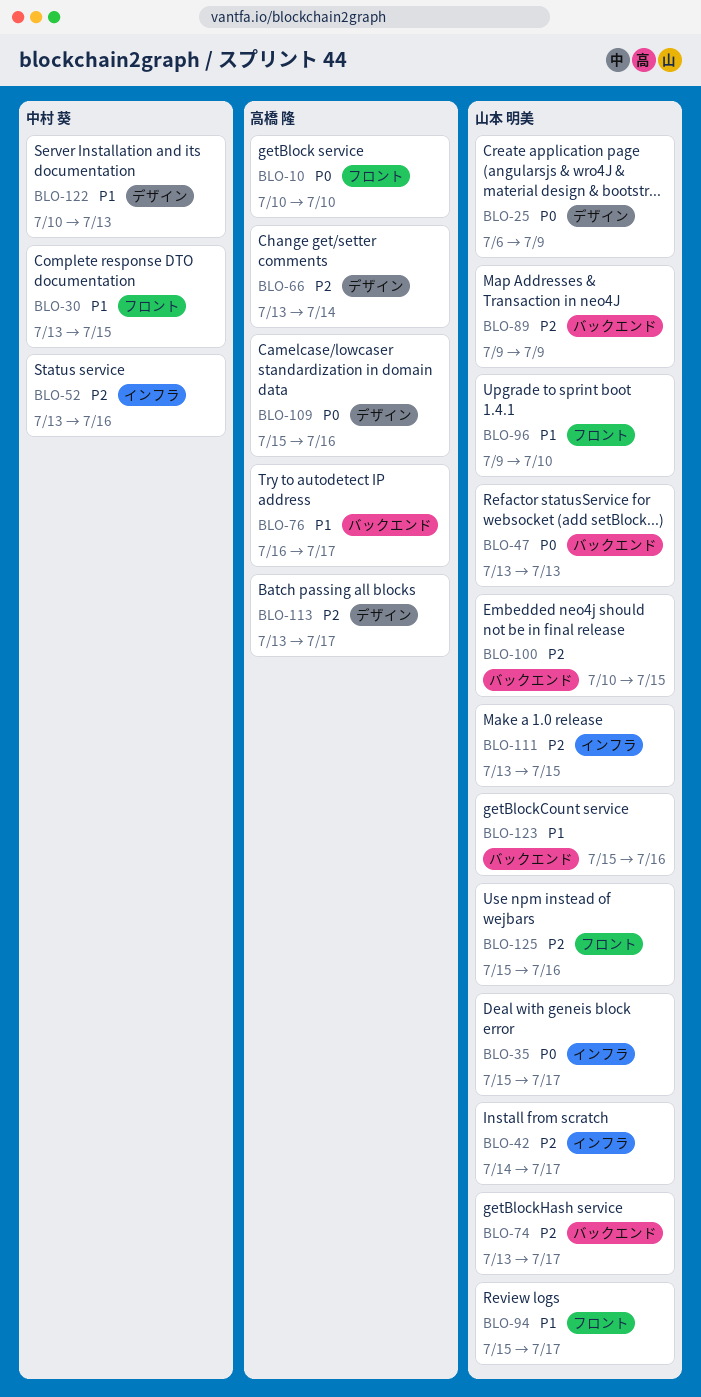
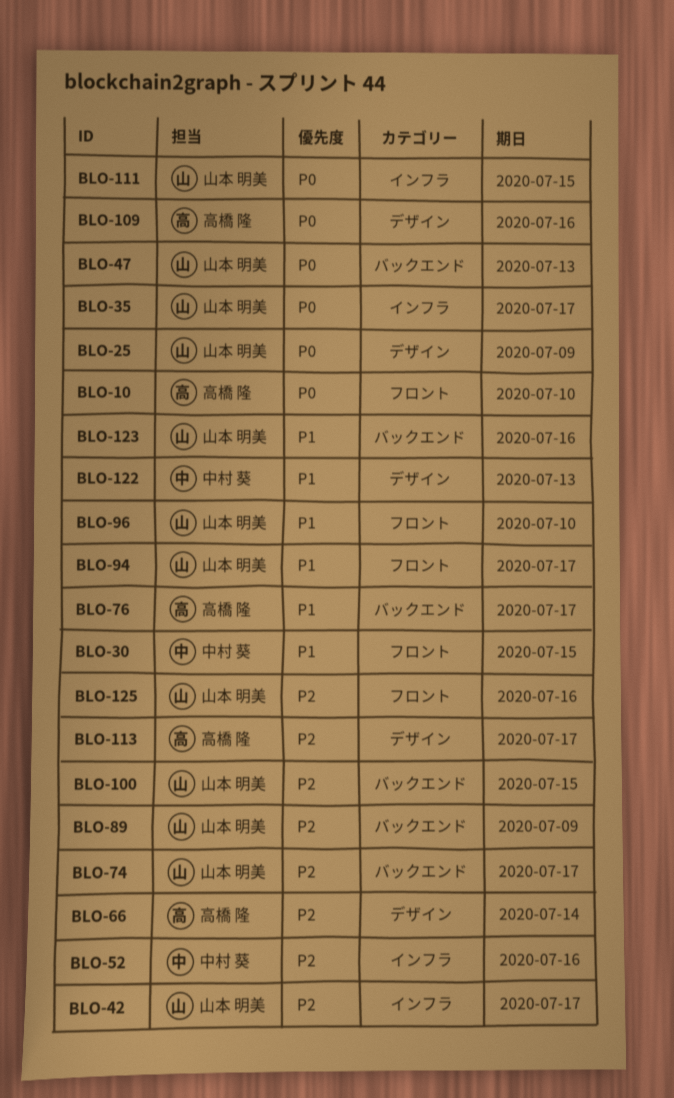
BLO-111, priority: P2 -> P0

